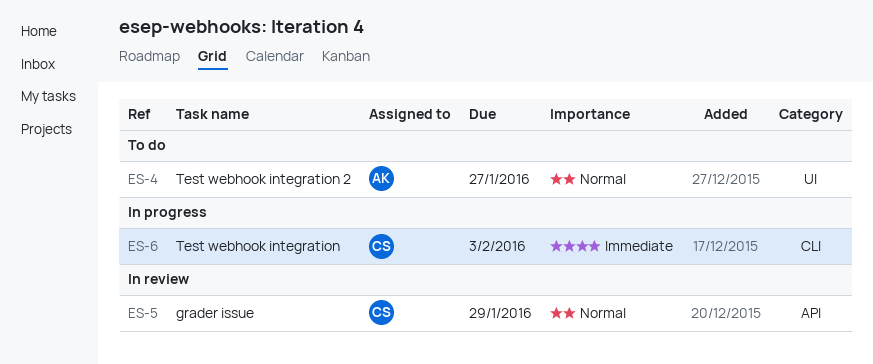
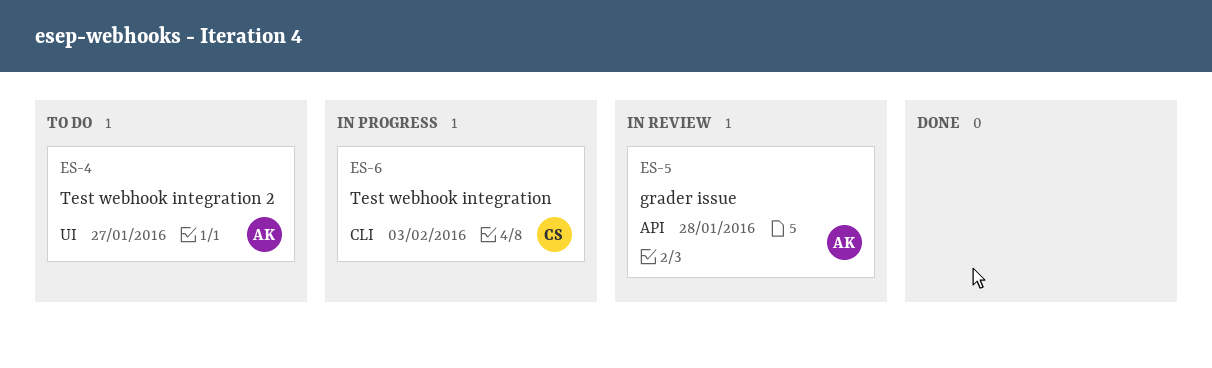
ES-5, owner: CS -> AK
ES-5, due: Jan 29 -> Jan 28

